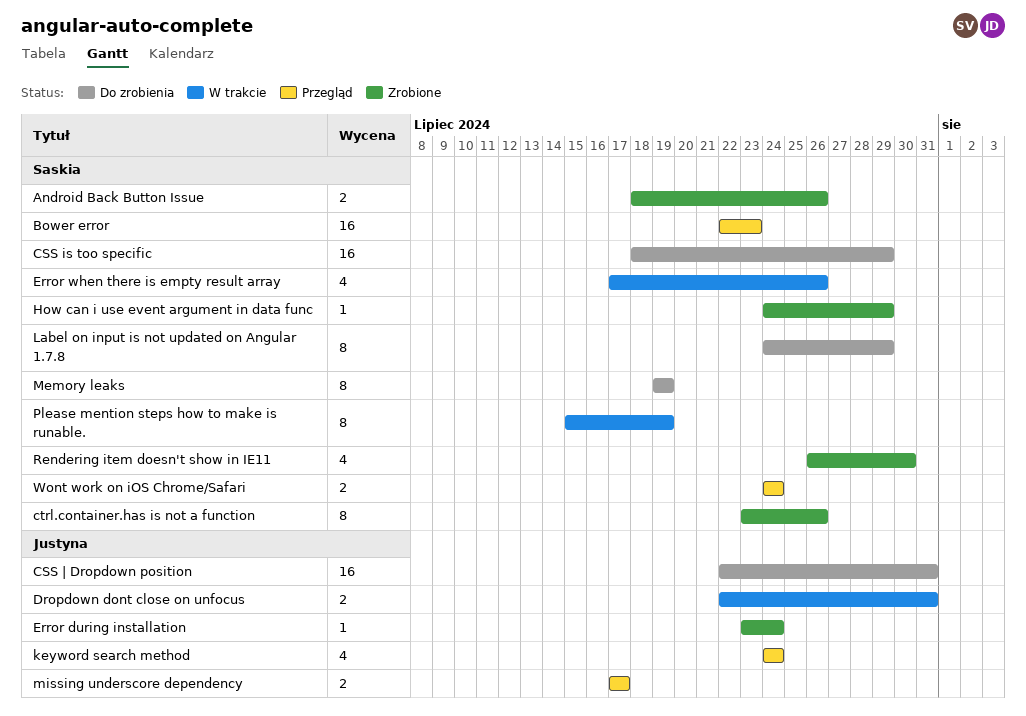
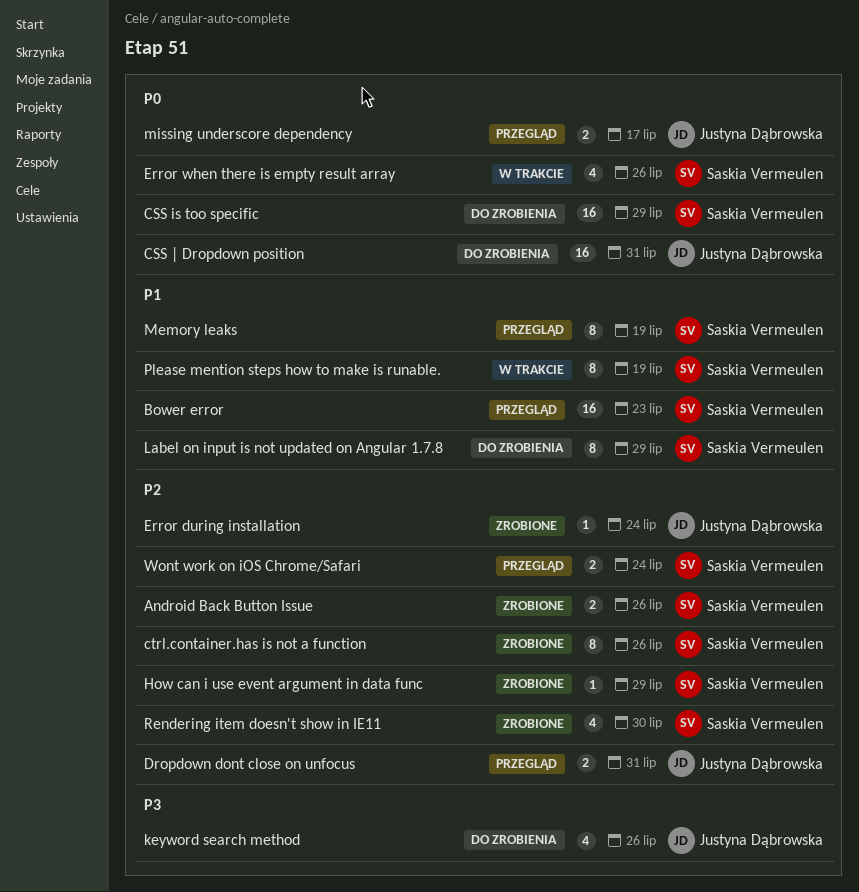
Dropdown dont close on unfocus, status: W trakcie -> Przegląd
keyword search method, status: Przegląd -> Do zrobienia
keyword search method, due: Jul 24 -> Jul 26
Memory leaks, status: Do zrobienia -> Przegląd

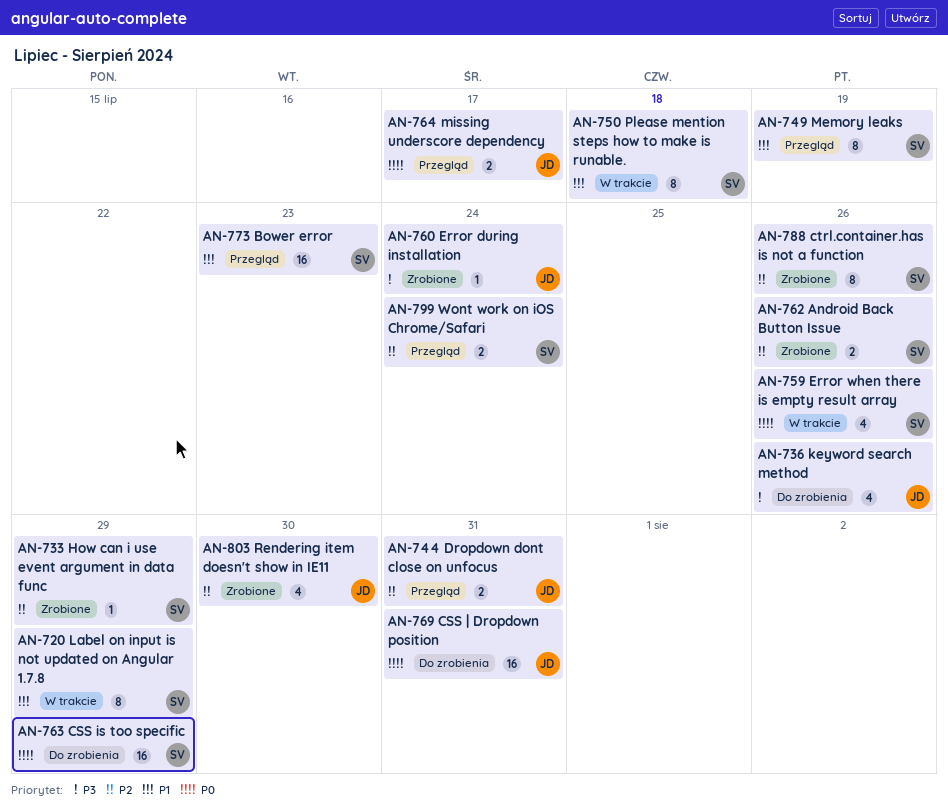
Error during installation, priority: P2 -> P3
Label on input is not updated on Angular 1.7.8, status: Do zrobienia -> W trakcie
Please mention steps how to make is runable., due: Jul 19 -> Jul 18
Rendering item doesn't show in IE11, owner: Saskia Vermeulen -> Justyna Dąbrowska

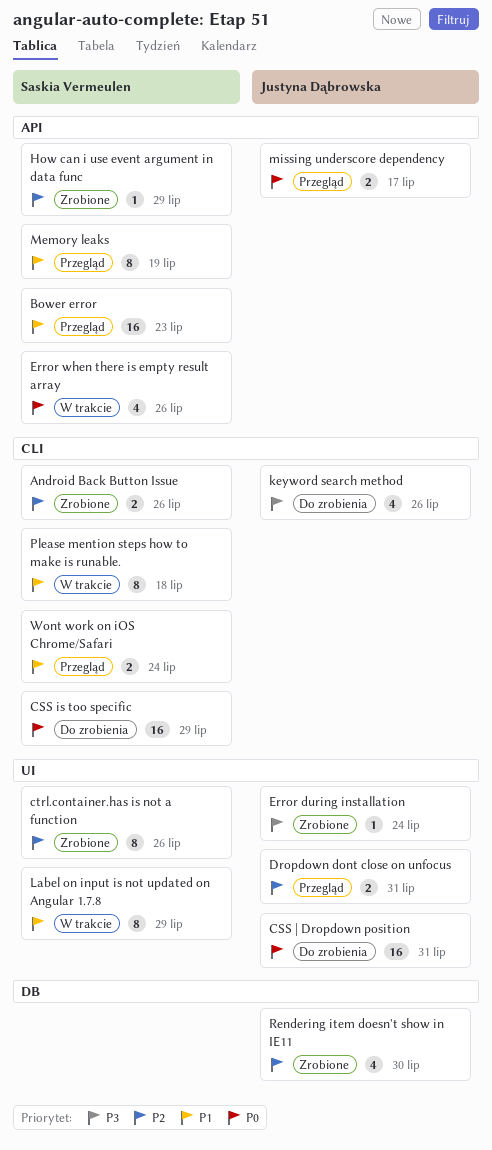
Wont work on iOS Chrome/Safari, priority: P2 -> P1

